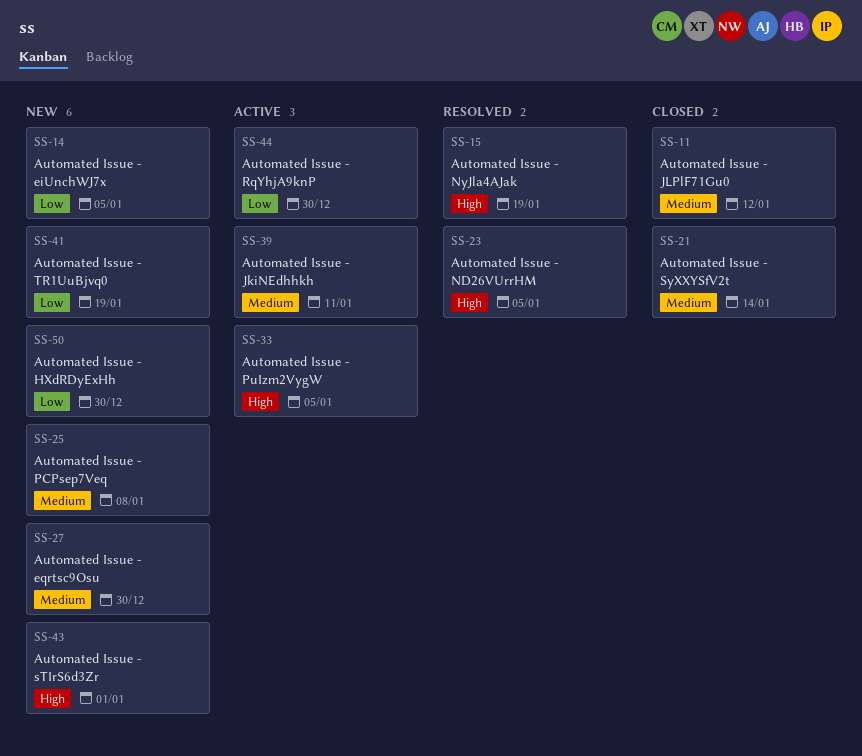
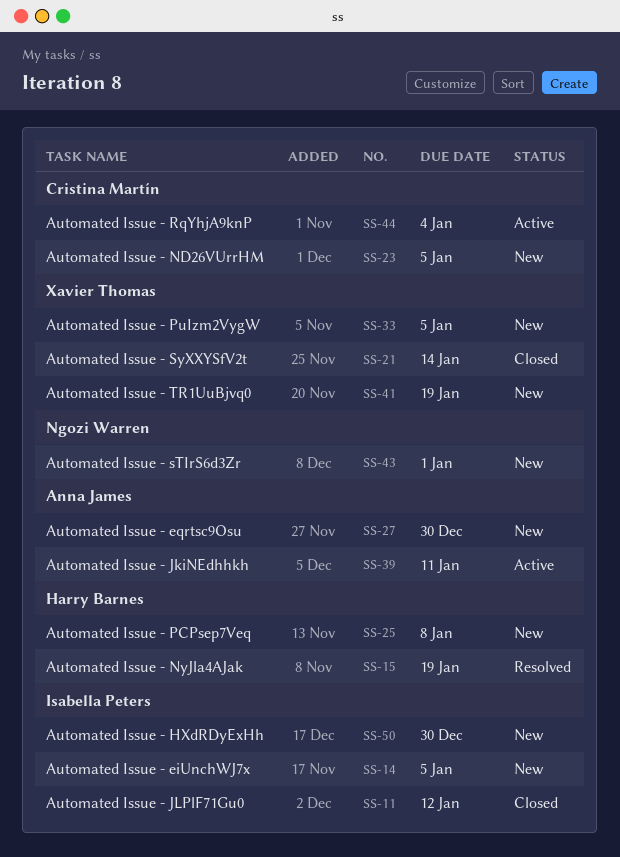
SS-23, status: Resolved -> New
SS-33, status: Active -> New
SS-44, due: Dec 30 -> Jan 4

